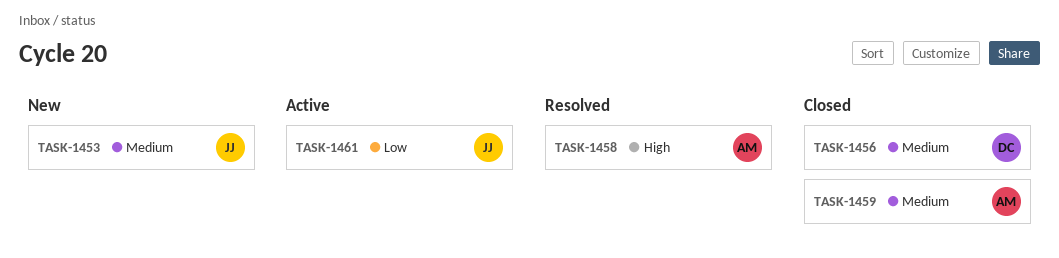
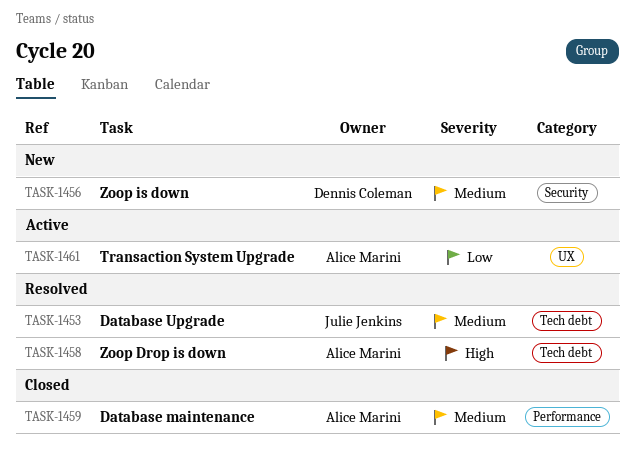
TASK-1453, status: New -> Resolved
TASK-1456, status: Closed -> New
TASK-1461, owner: Julie Jenkins -> Alice Marini

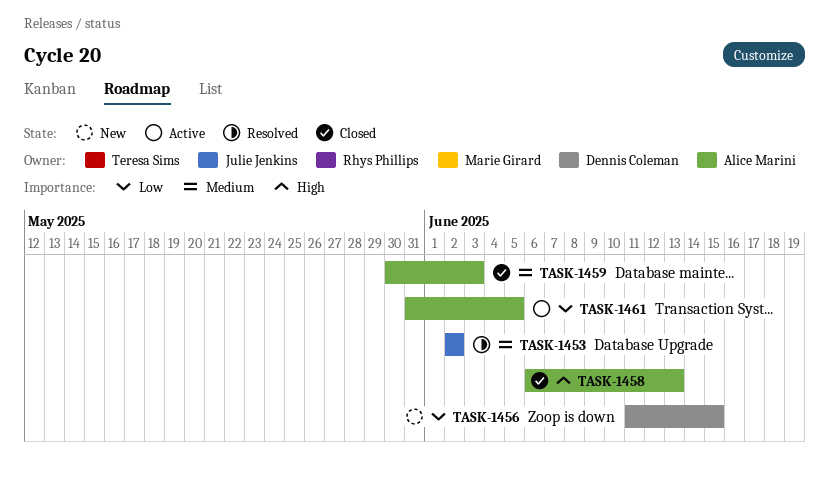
TASK-1456, priority: Medium -> Low
TASK-1458, status: Resolved -> Closed

